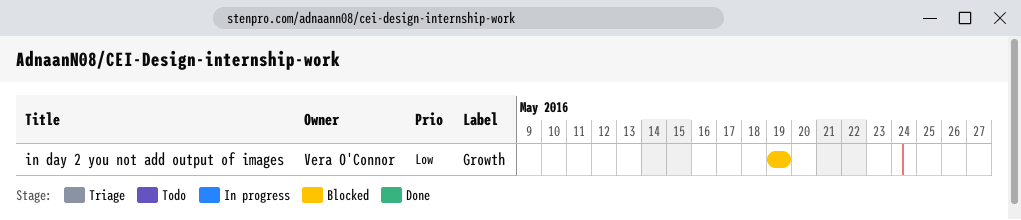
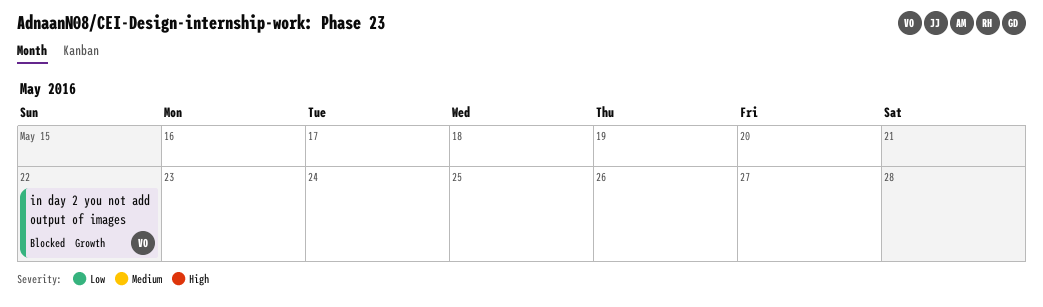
in day 2 you not add output of images, due: May 19 -> May 22

